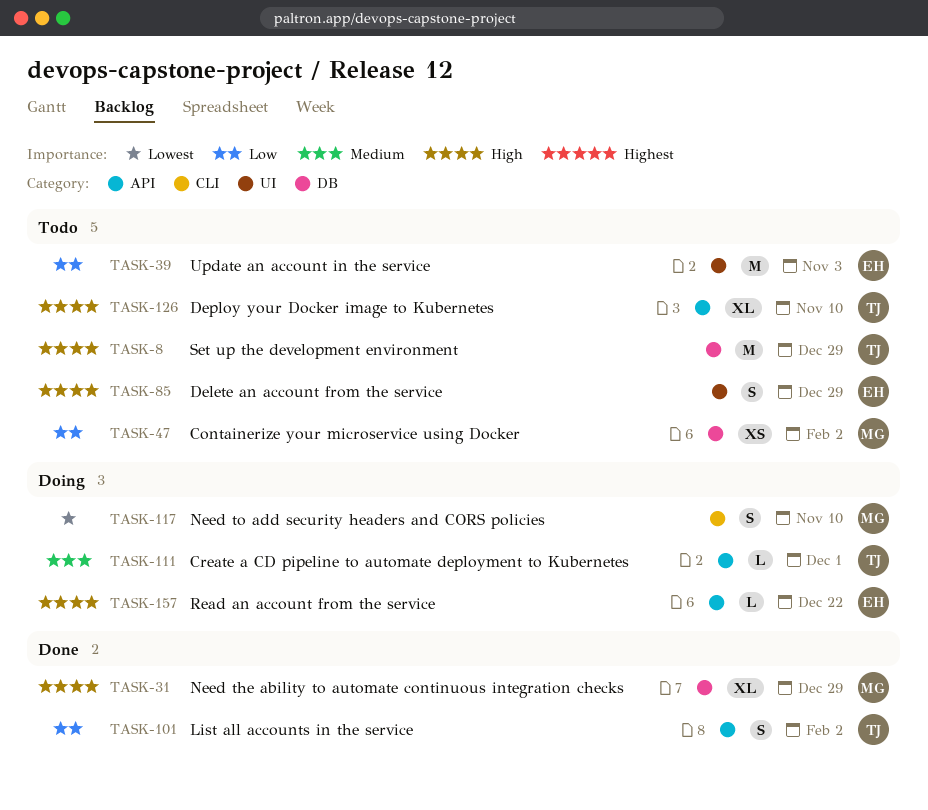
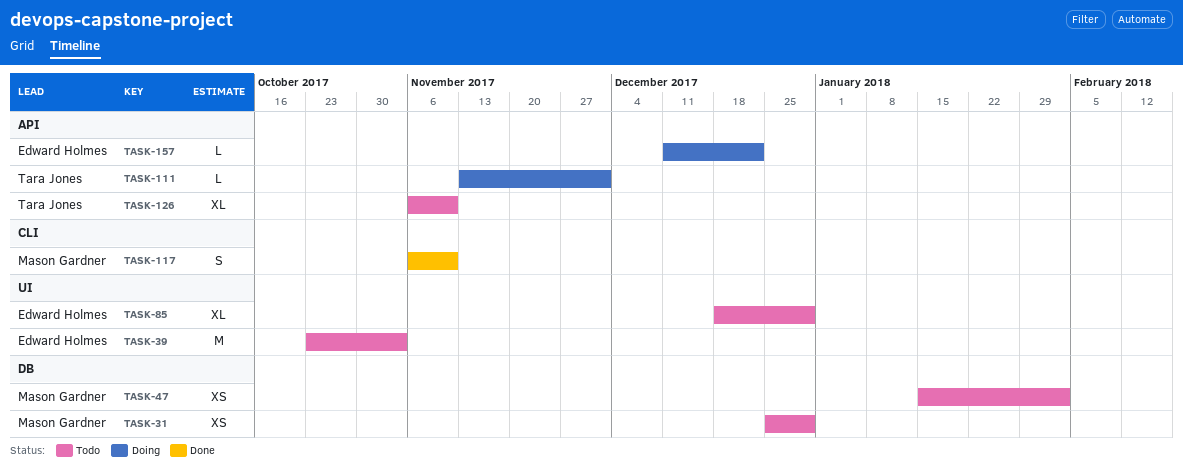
TASK-8: present -> none
TASK-31, status: Done -> Todo
TASK-31, estimate: XL -> XS
TASK-85, estimate: S -> XL
TASK-101: present -> none
TASK-117, status: Doing -> Done

